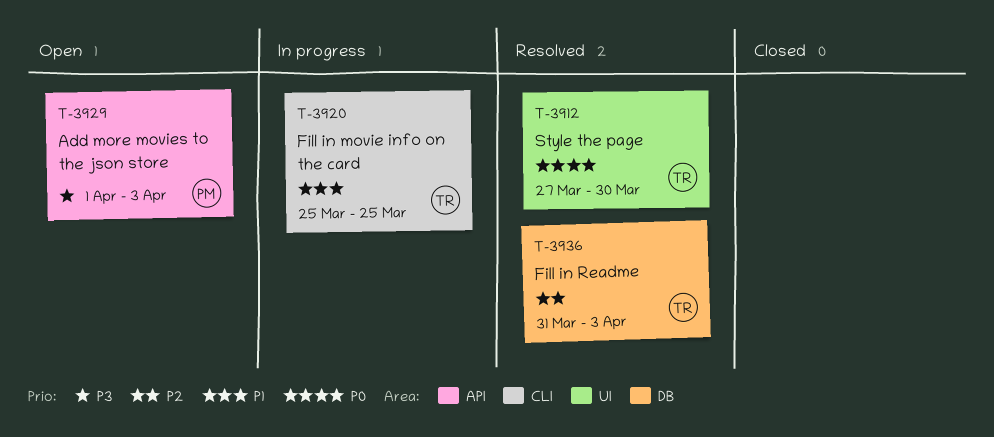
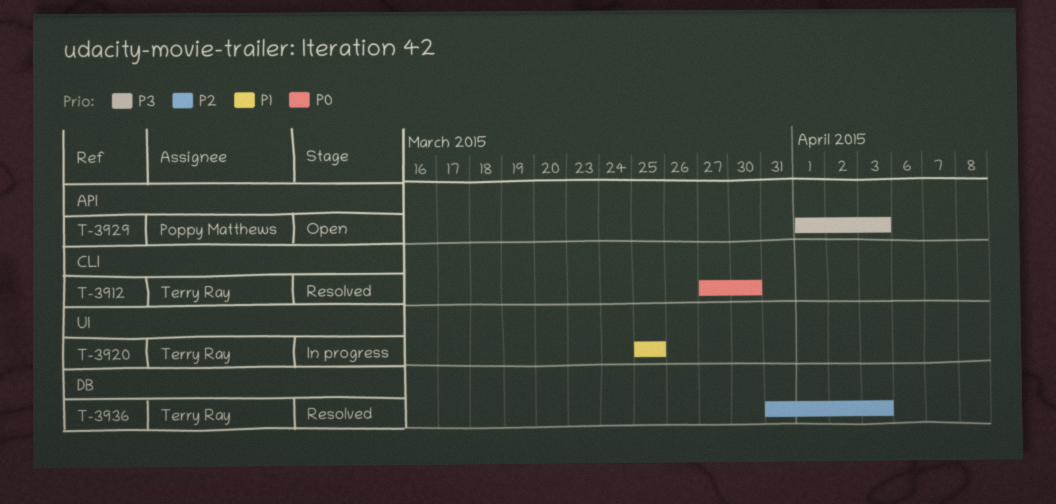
T-3912, label: UI -> CLI
T-3920, label: CLI -> UI

